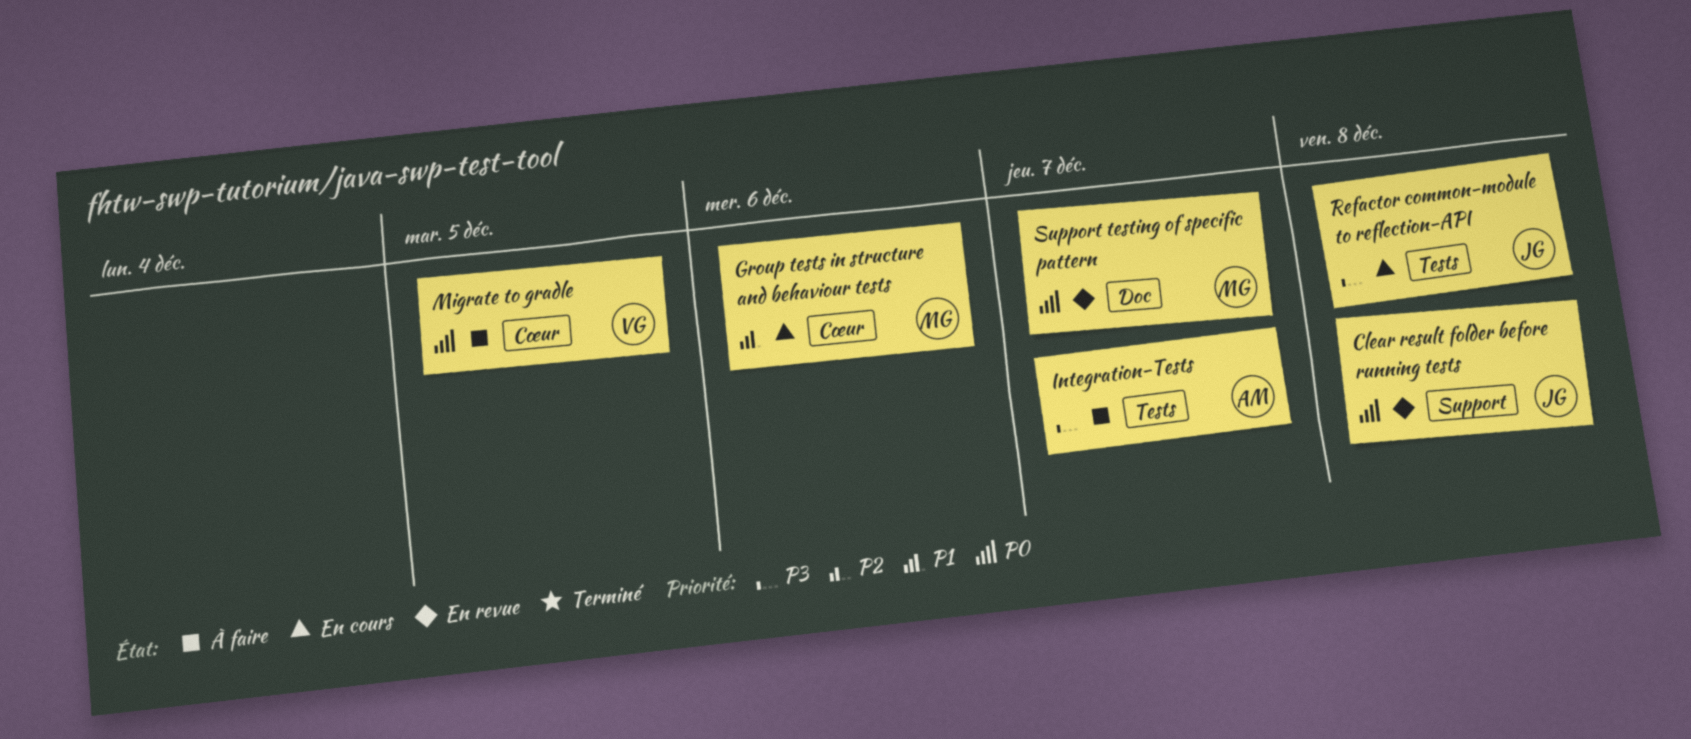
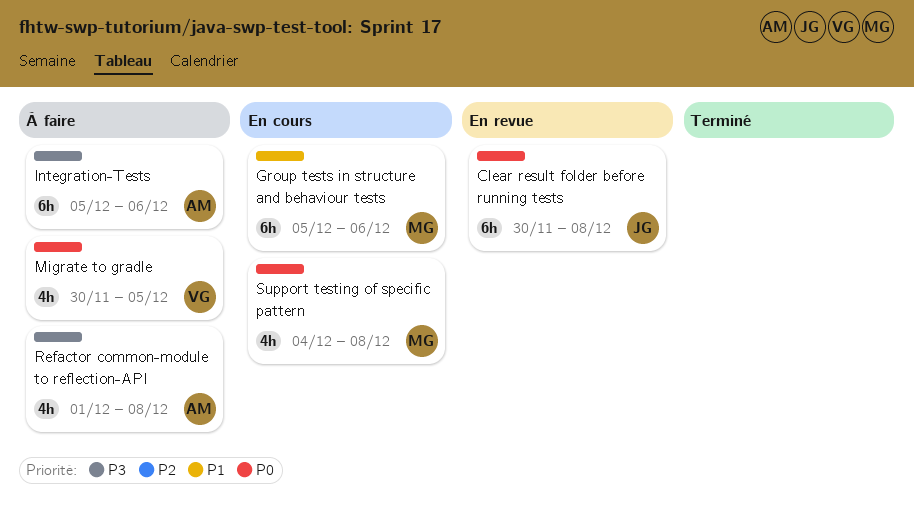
Integration-Tests, due: Dec 7 -> Dec 6
Refactor common-module to reflection-API, status: En cours -> À faire
Refactor common-module to reflection-API, owner: JG -> AM
Support testing of specific pattern, status: En revue -> En cours
Support testing of specific pattern, due: Dec 7 -> Dec 8

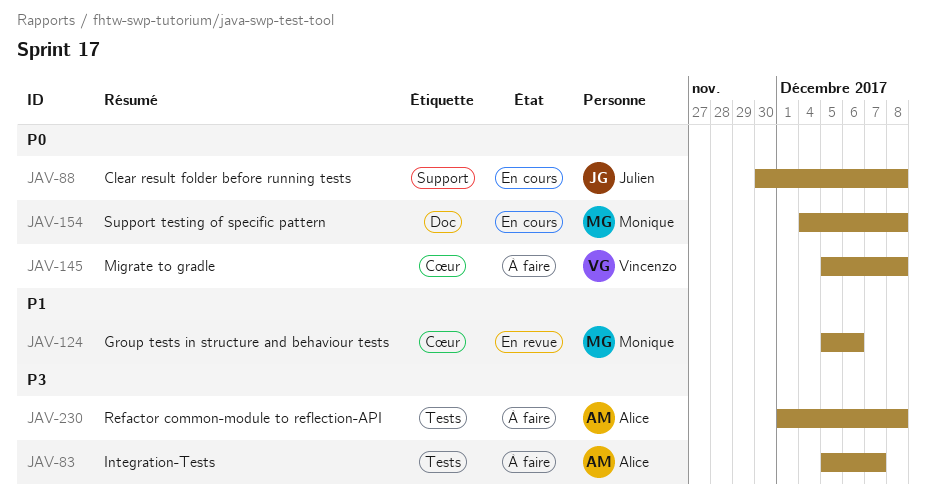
Clear result folder before running tests, status: En revue -> En cours
Group tests in structure and behaviour tests, status: En cours -> En revue
Integration-Tests, due: Dec 6 -> Dec 7
Migrate to gradle, start: Nov 30 -> Dec 5
Migrate to gradle, due: Dec 5 -> Dec 8

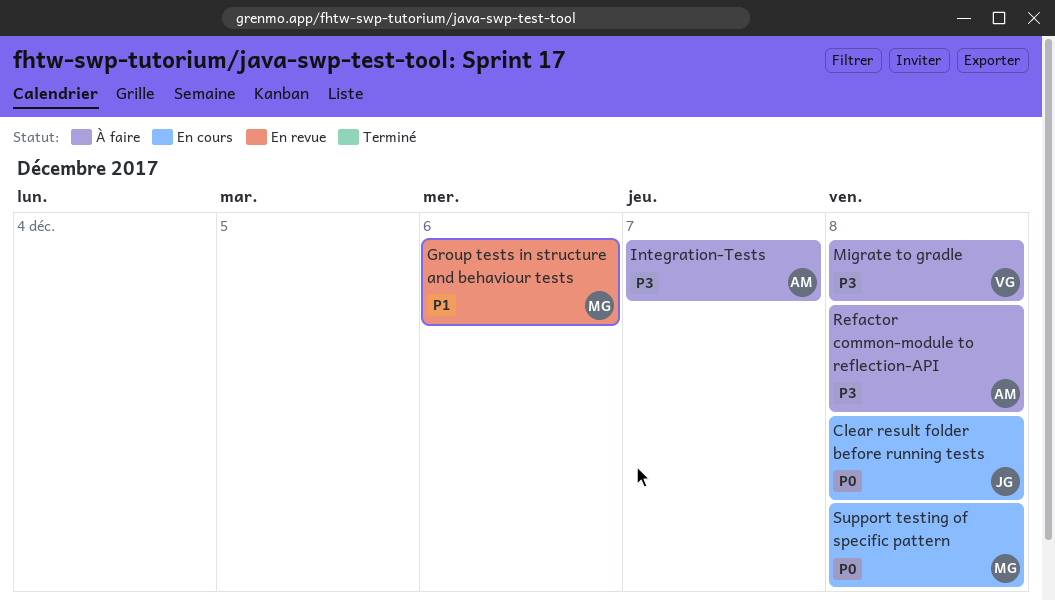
Migrate to gradle, priority: P0 -> P3

